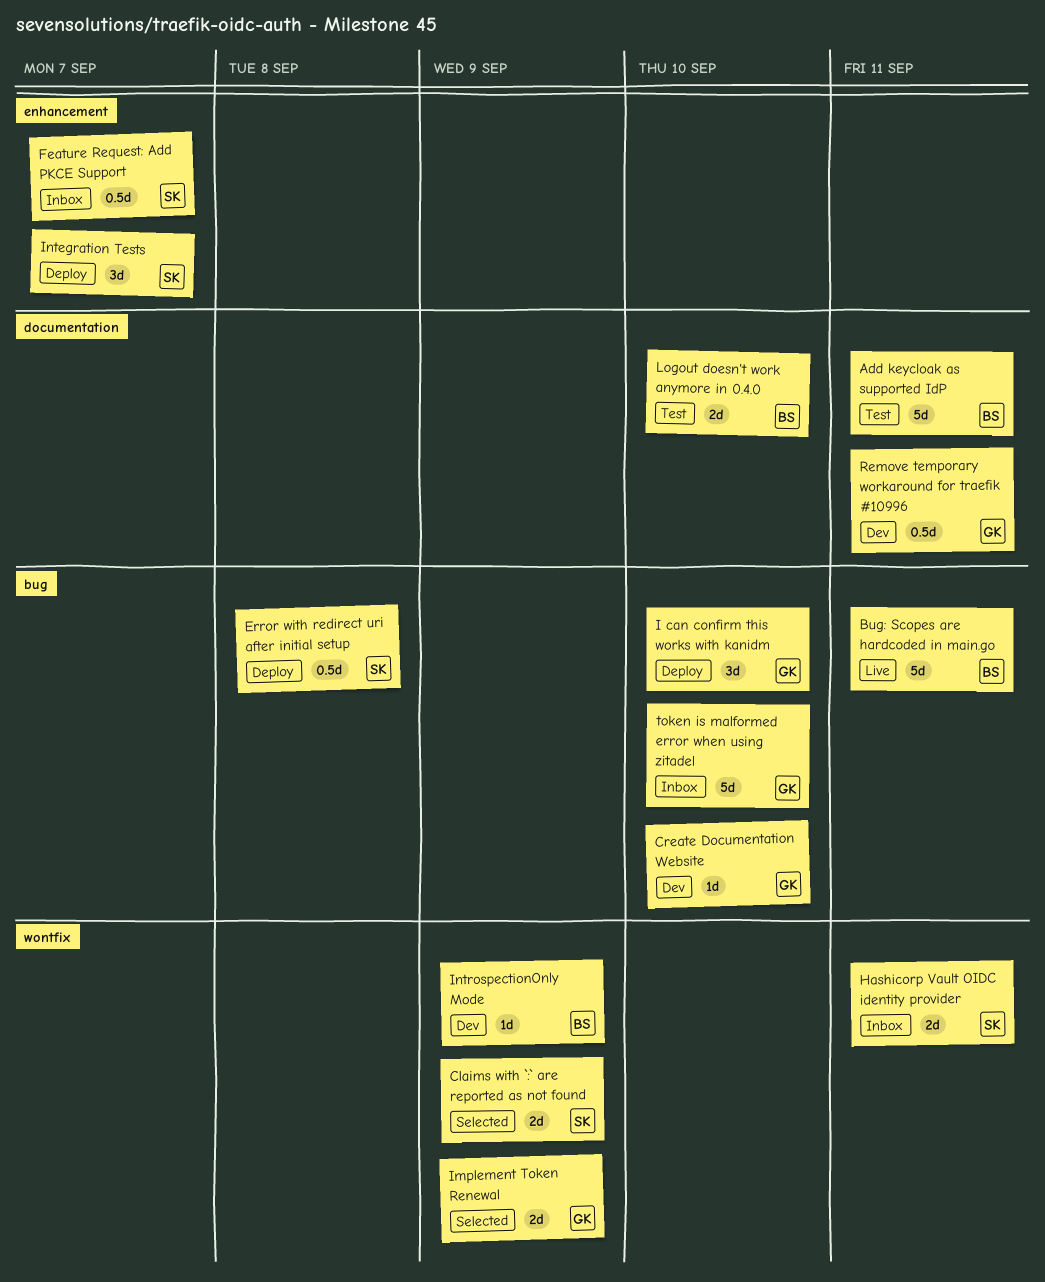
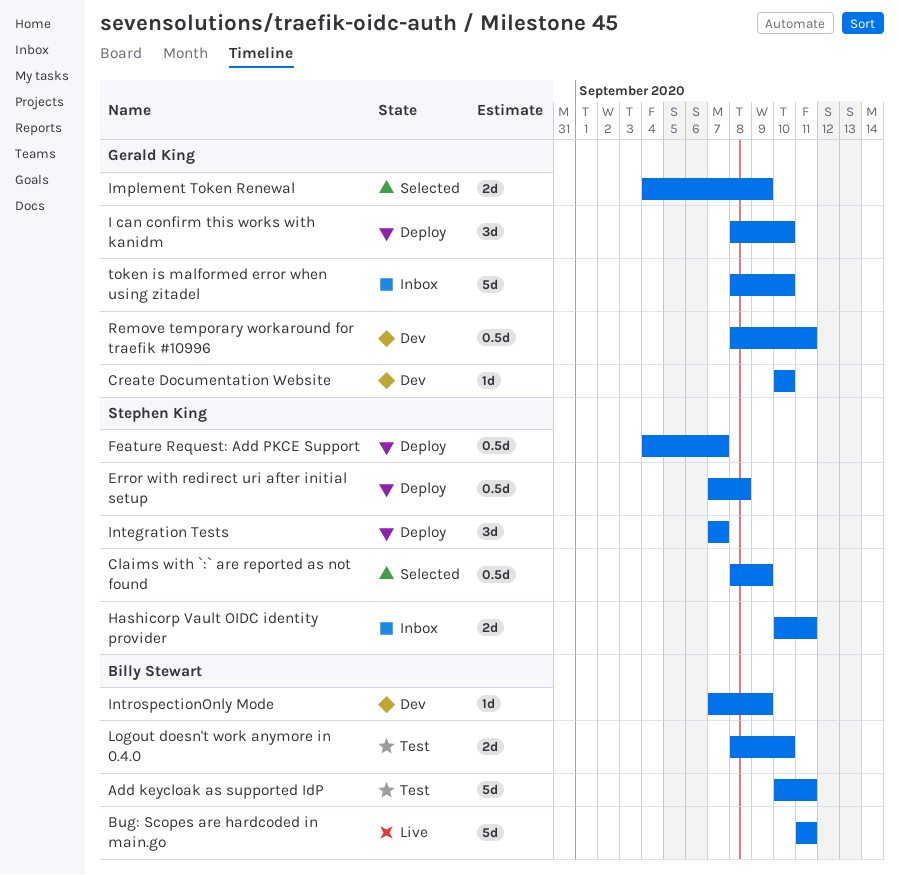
Claims with `:` are reported as not found, estimate: 2d -> 0.5d
Feature Request: Add PKCE Support, status: Inbox -> Deploy

